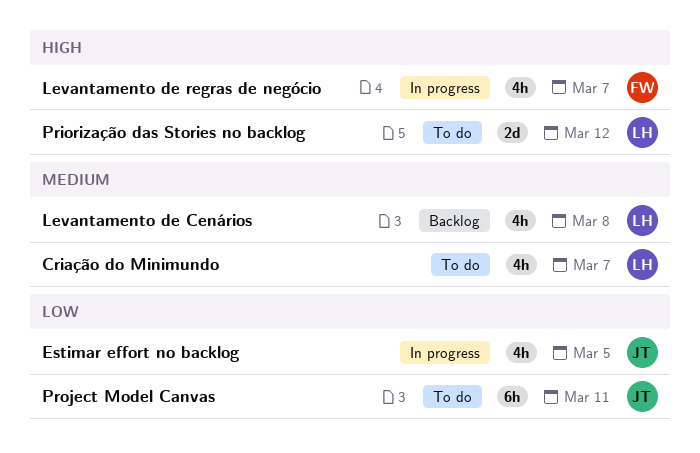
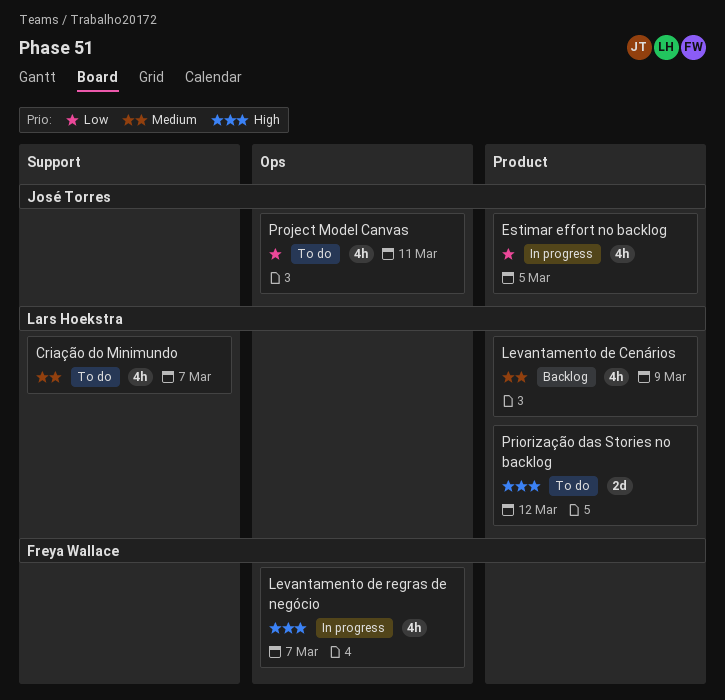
Levantamento de Cenários, due: Mar 8 -> Mar 9
Project Model Canvas, estimate: 6h -> 4h

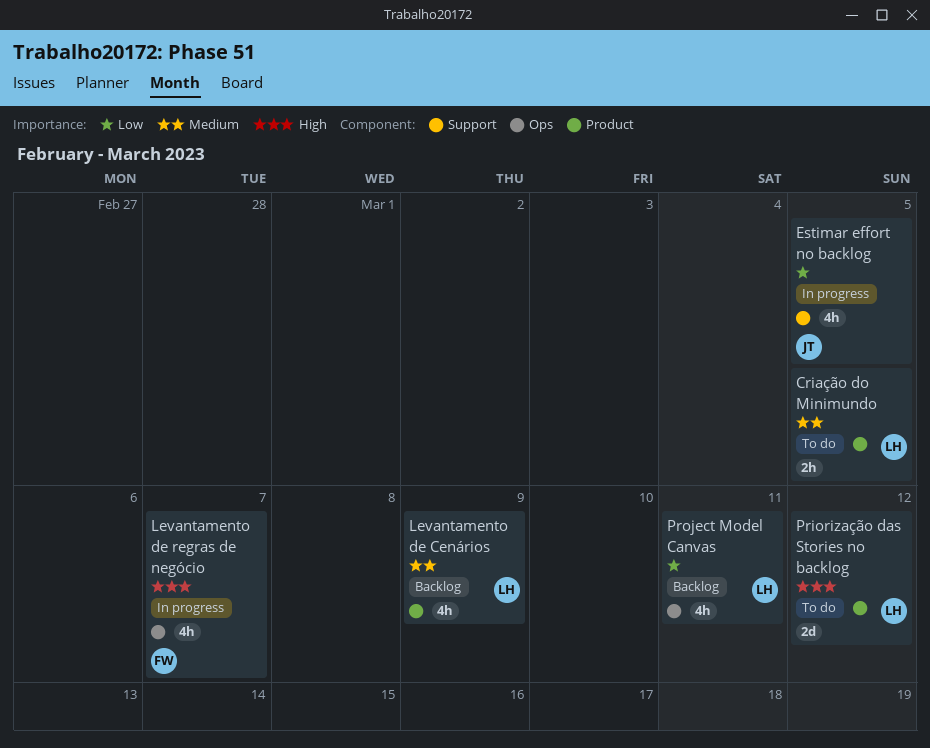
Criação do Minimundo, label: Support -> Product
Criação do Minimundo, estimate: 4h -> 2h
Criação do Minimundo, due: Mar 7 -> Mar 5
Estimar effort no backlog, label: Product -> Support
Project Model Canvas, status: To do -> Backlog
Project Model Canvas, owner: José Torres -> Lars Hoekstra

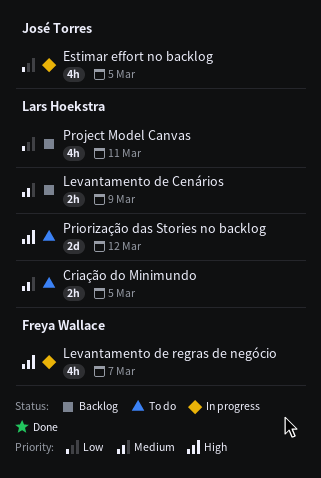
Levantamento de Cenários, estimate: 4h -> 2h

